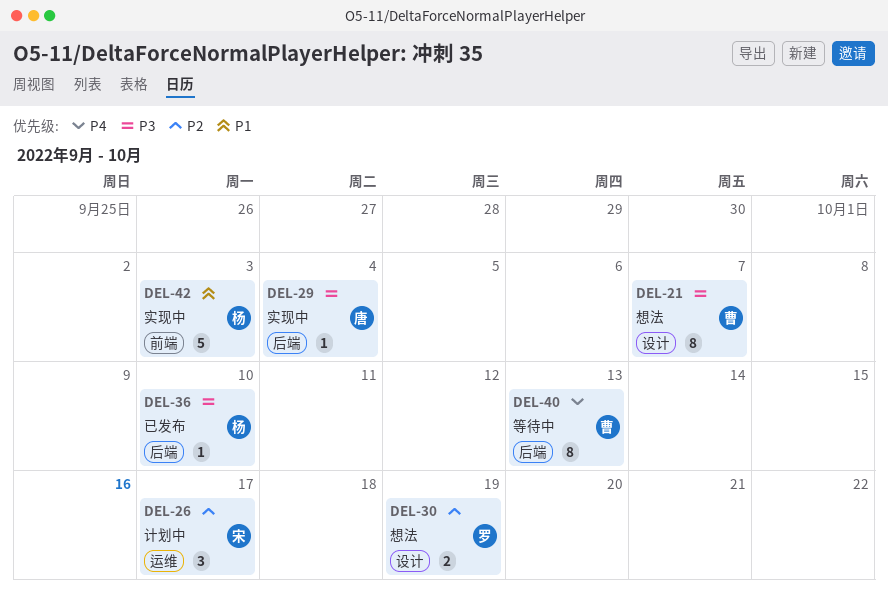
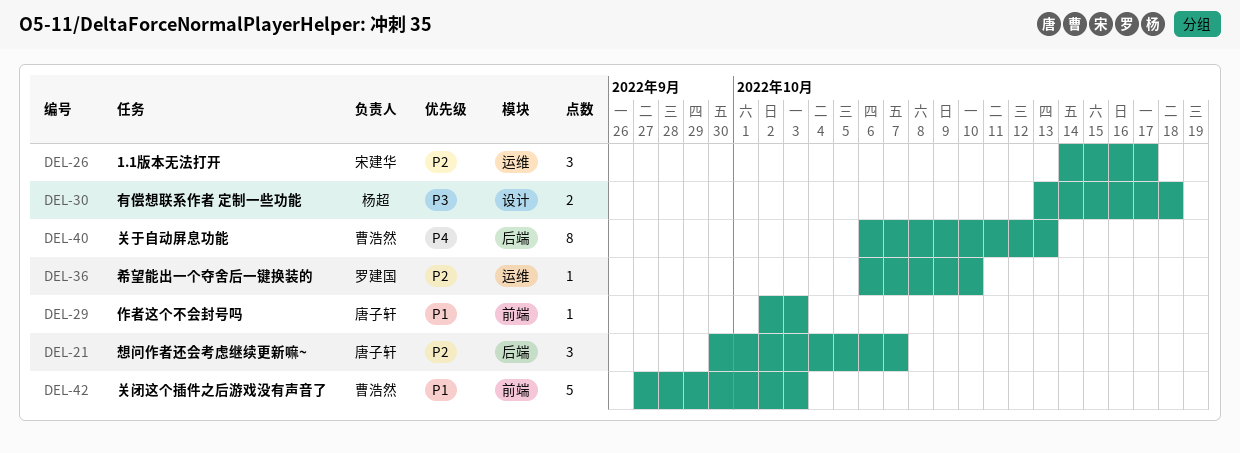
DEL-21, owner: 曹浩然 -> 唐子轩
DEL-21, priority: P3 -> P2
DEL-21, label: 设计 -> 后端
DEL-21, estimate: 8 -> 3
DEL-29, priority: P3 -> P1
DEL-29, label: 后端 -> 前端
DEL-29, due: Oct 4 -> Oct 3
DEL-30, owner: 罗建国 -> 杨超
DEL-30, priority: P2 -> P3
DEL-30, due: Oct 19 -> Oct 18
DEL-36, owner: 杨超 -> 罗建国
DEL-36, priority: P3 -> P2
DEL-36, label: 后端 -> 运维
DEL-42, owner: 杨超 -> 曹浩然

